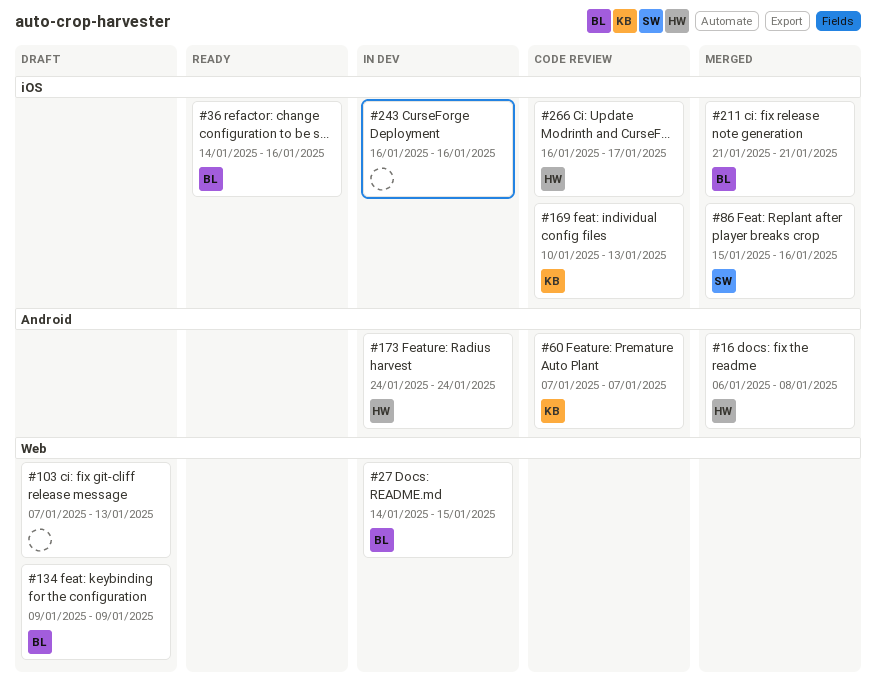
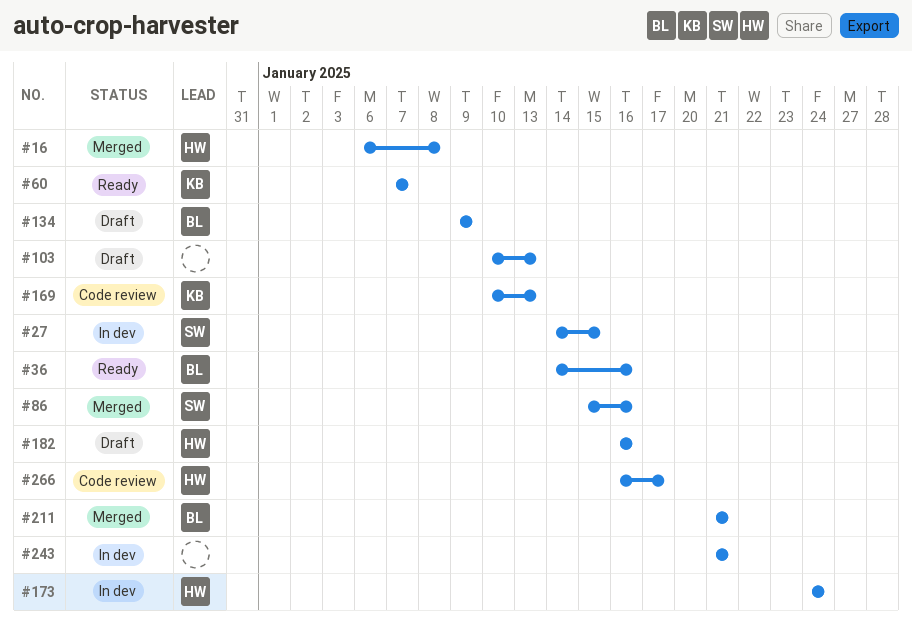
#27, owner: BL -> SW
#60, status: Code review -> Ready
#103, start: Jan 7 -> Jan 10
#182: none -> present
#243, start: Jan 16 -> Jan 21
#243, due: Jan 16 -> Jan 21

